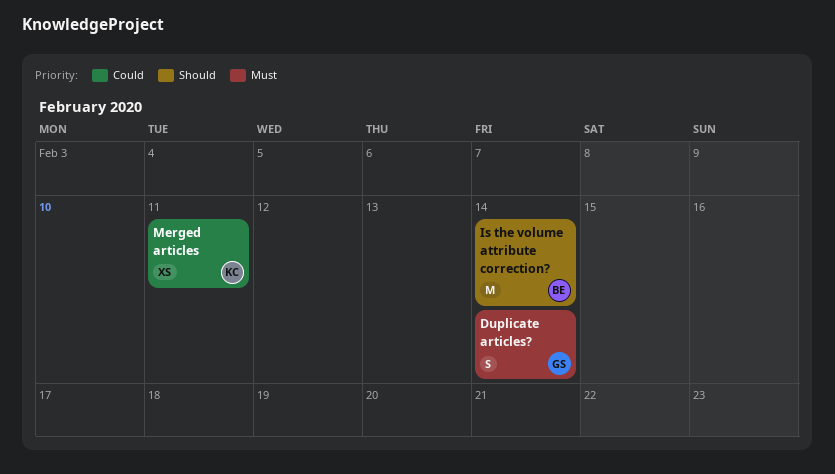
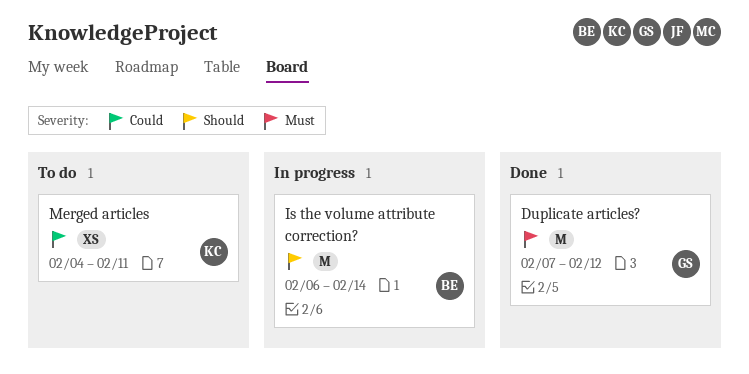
Duplicate articles?, estimate: S -> M
Duplicate articles?, due: Feb 14 -> Feb 12

